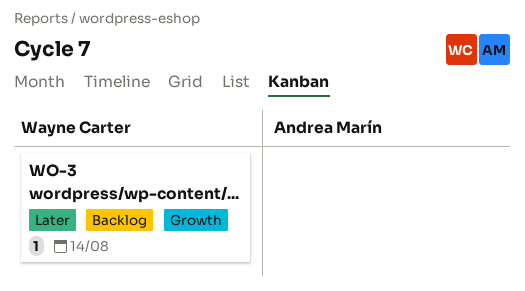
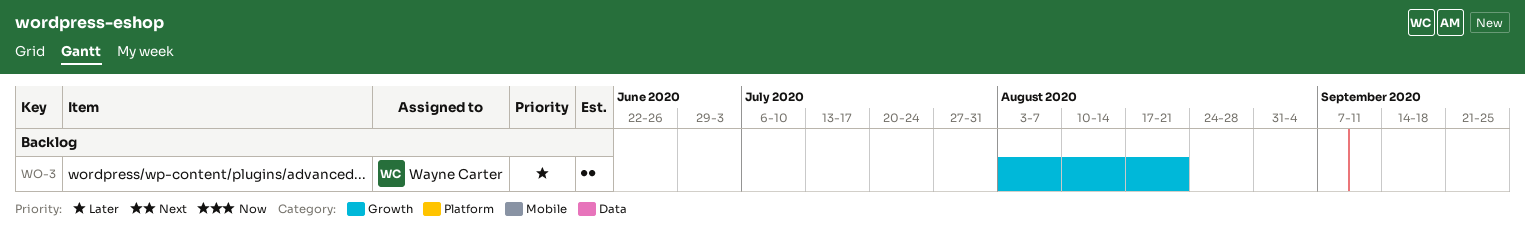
WO-3, estimate: 1 -> 2
WO-3, due: Aug 14 -> Aug 21

